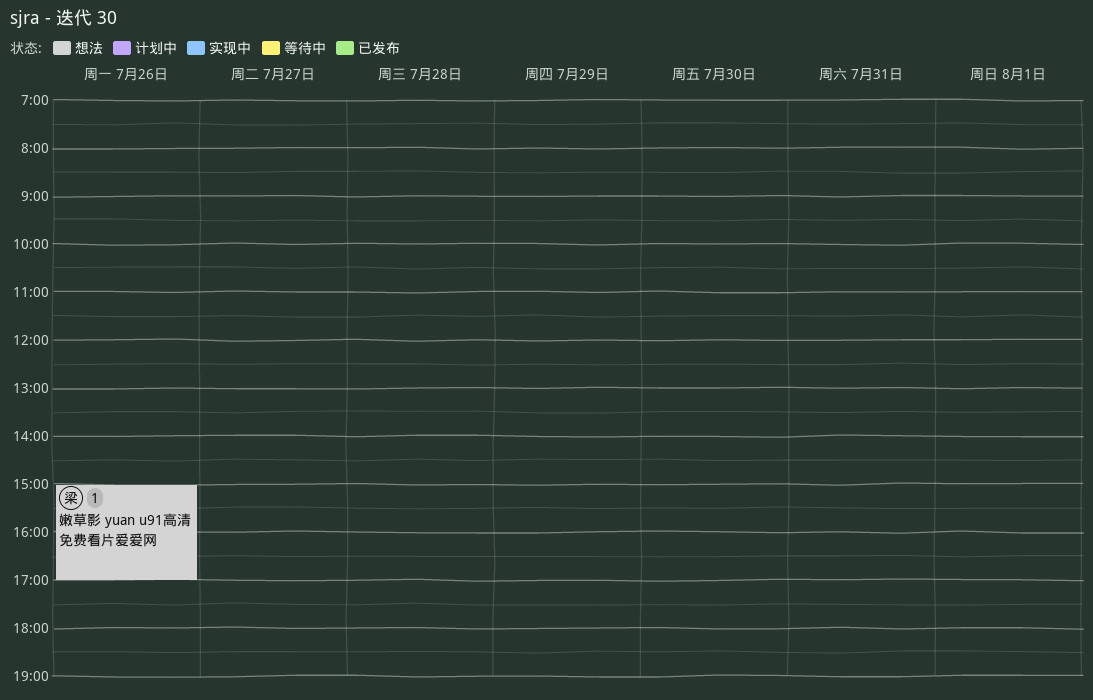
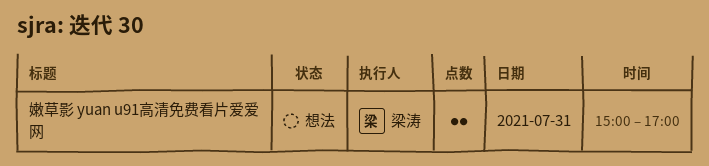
嫩草影 yuan u91高清免费看片爱爱网, estimate: 1 -> 2
嫩草影 yuan u91高清免费看片爱爱网, day: Jul 26 -> Jul 31

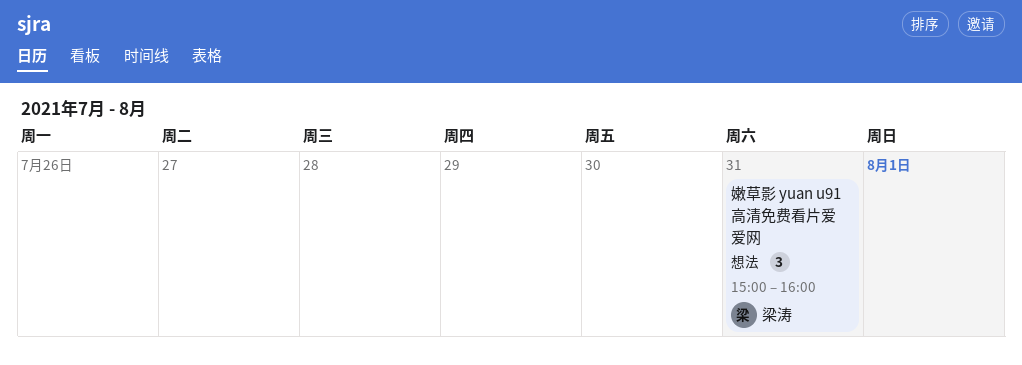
嫩草影 yuan u91高清免费看片爱爱网, estimate: 2 -> 3
嫩草影 yuan u91高清免费看片爱爱网, ends: 17:00 -> 16:00

